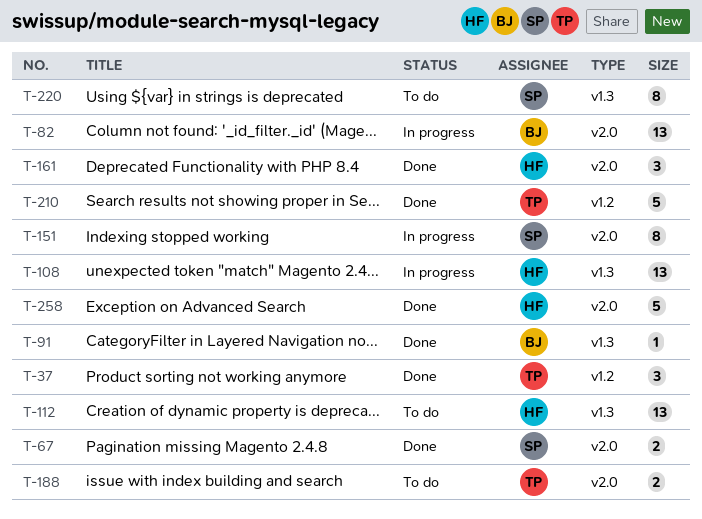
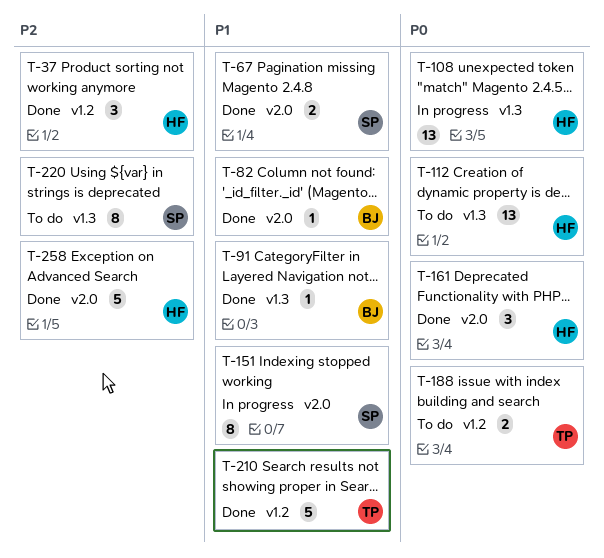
T-37, owner: TP -> HF
T-82, status: In progress -> Done
T-82, estimate: 13 -> 1
T-188, label: v2.0 -> v1.2

